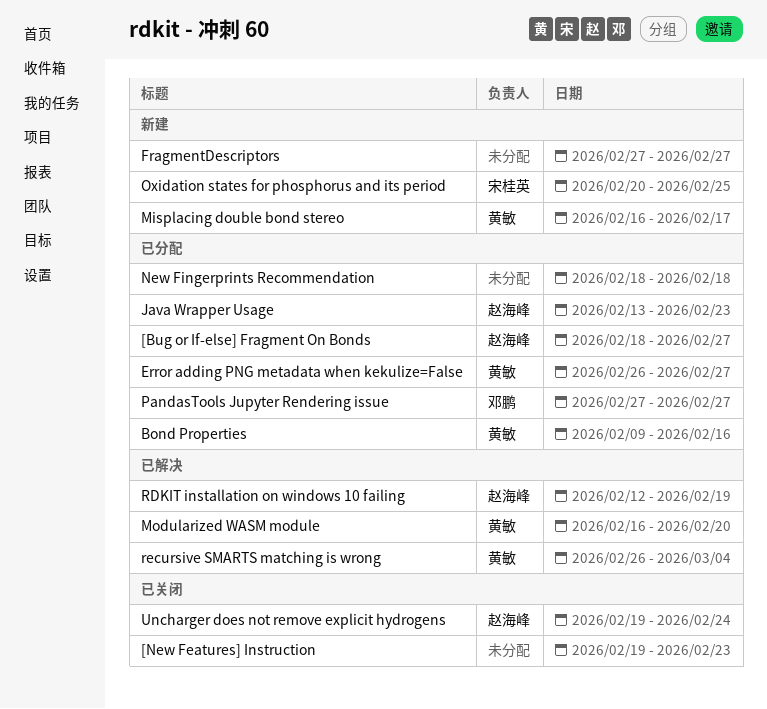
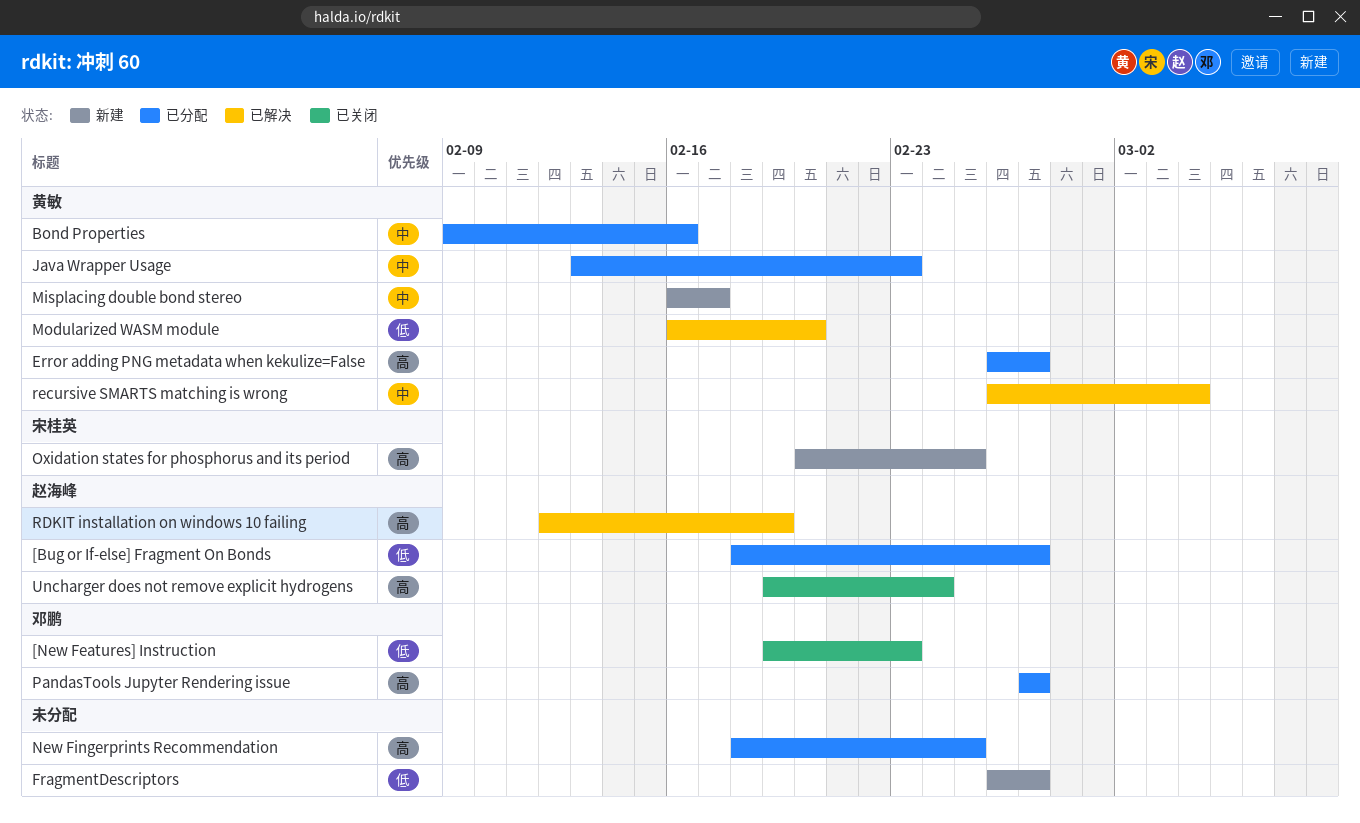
[New Features] Instruction, owner: none -> 邓鹏
FragmentDescriptors, start: Feb 27 -> Feb 26
Java Wrapper Usage, owner: 赵海峰 -> 黄敏
New Fingerprints Recommendation, due: Feb 18 -> Feb 25

